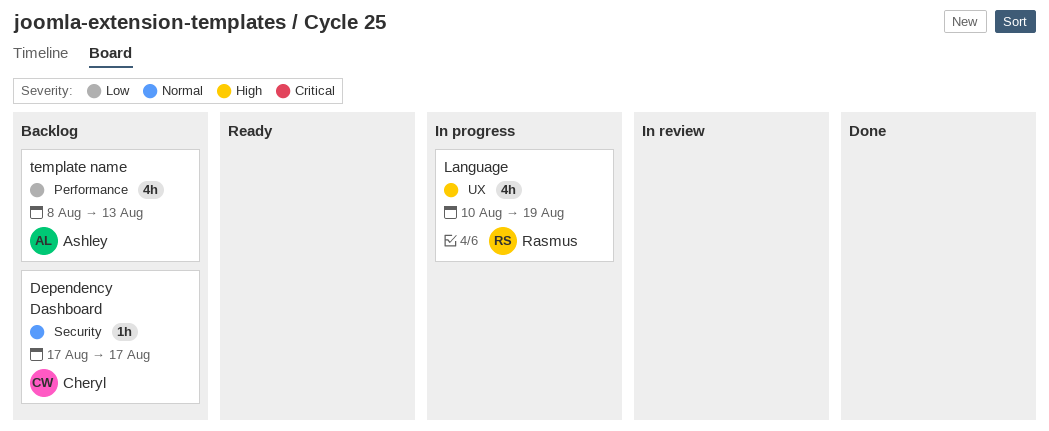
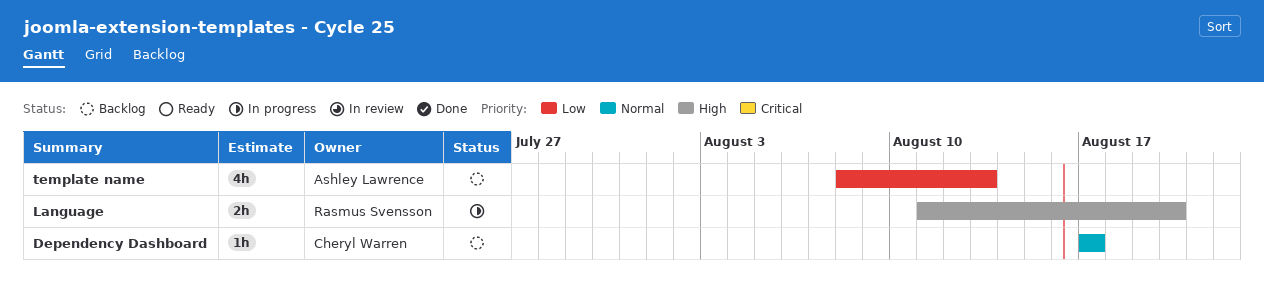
Language, estimate: 4h -> 2h
Language, start: Aug 10 -> Aug 11
Language, due: Aug 19 -> Aug 20

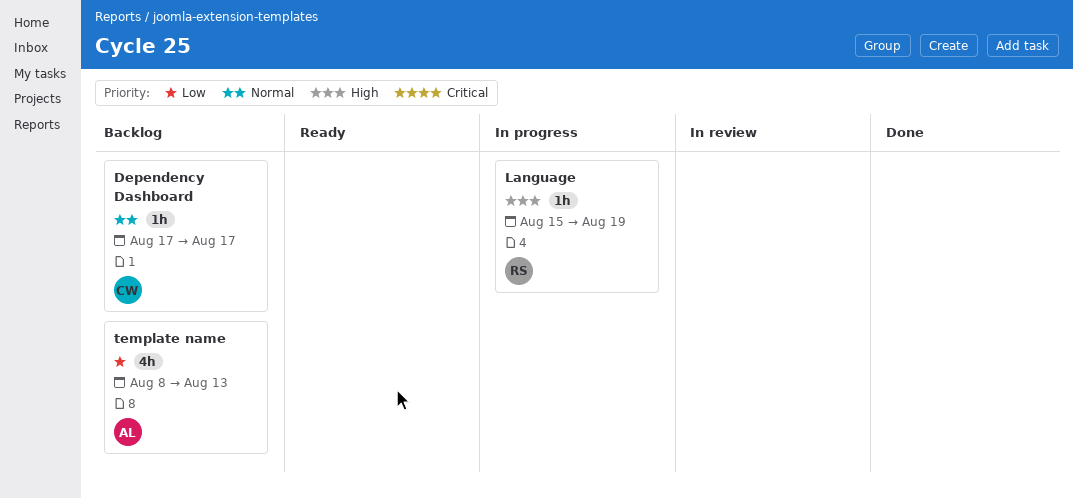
Language, estimate: 2h -> 1h
Language, start: Aug 11 -> Aug 15
Language, due: Aug 20 -> Aug 19

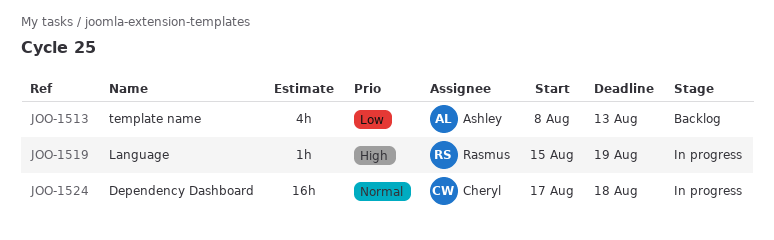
Dependency Dashboard, status: Backlog -> In progress
Dependency Dashboard, estimate: 1h -> 16h
Dependency Dashboard, due: Aug 17 -> Aug 18

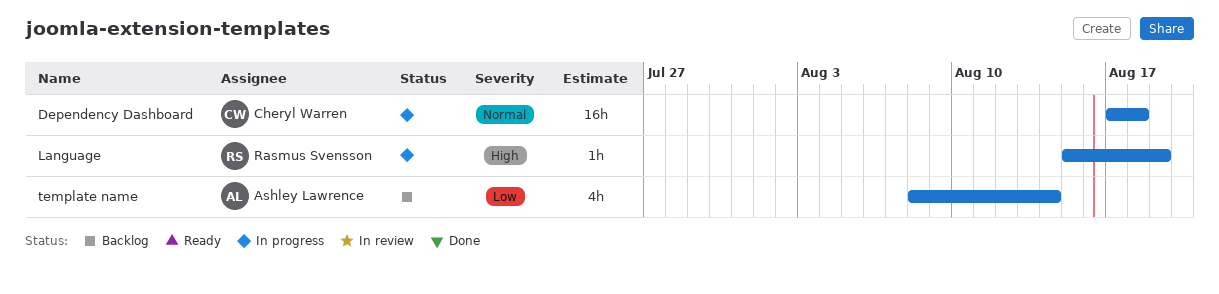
template name, due: Aug 13 -> Aug 14

